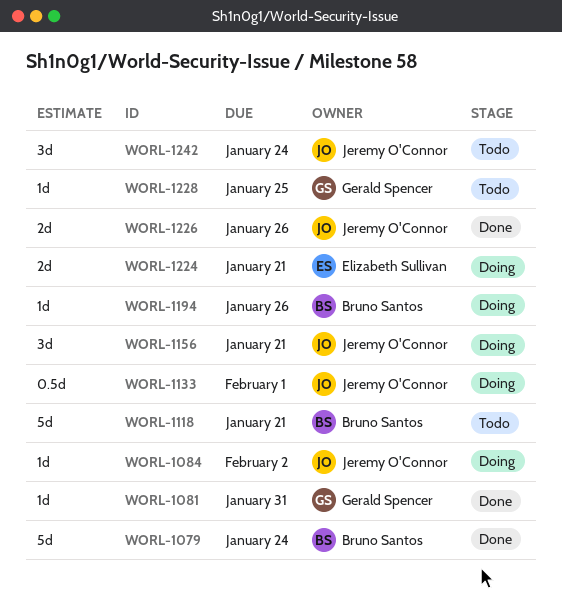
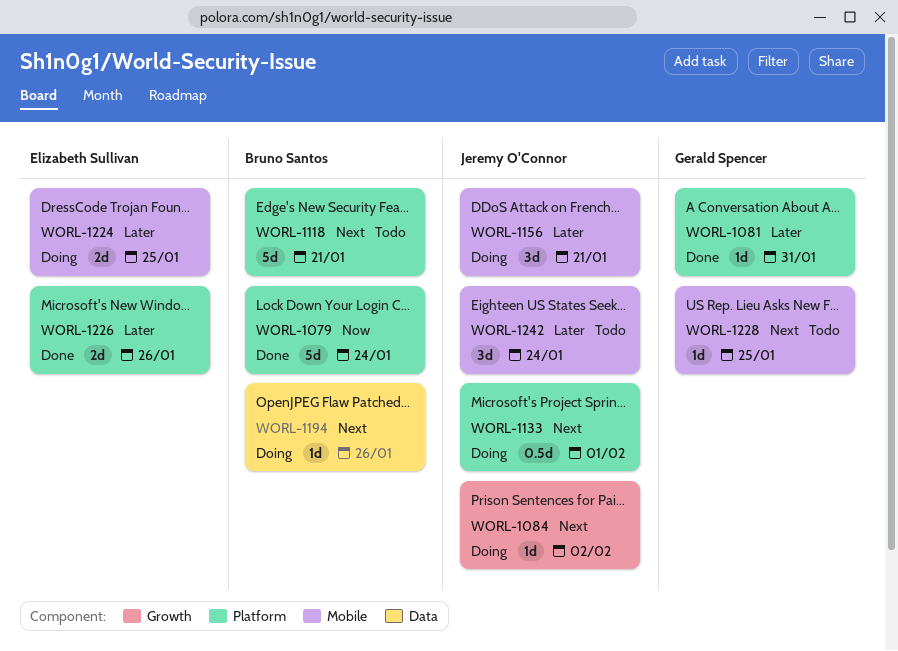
WORL-1224, due: Jan 21 -> Jan 25
WORL-1226, owner: Jeremy O'Connor -> Elizabeth Sullivan

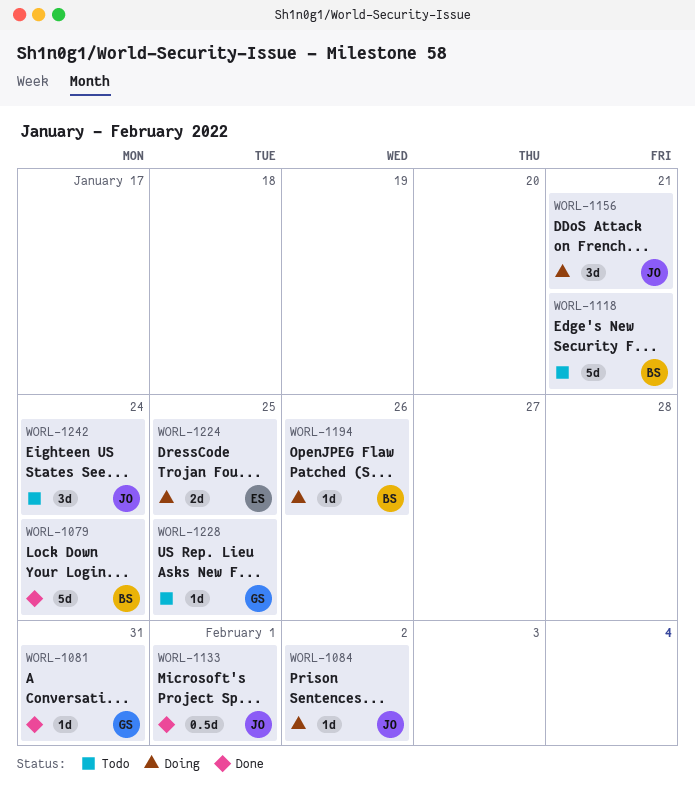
WORL-1133, status: Doing -> Done
WORL-1226: present -> none

